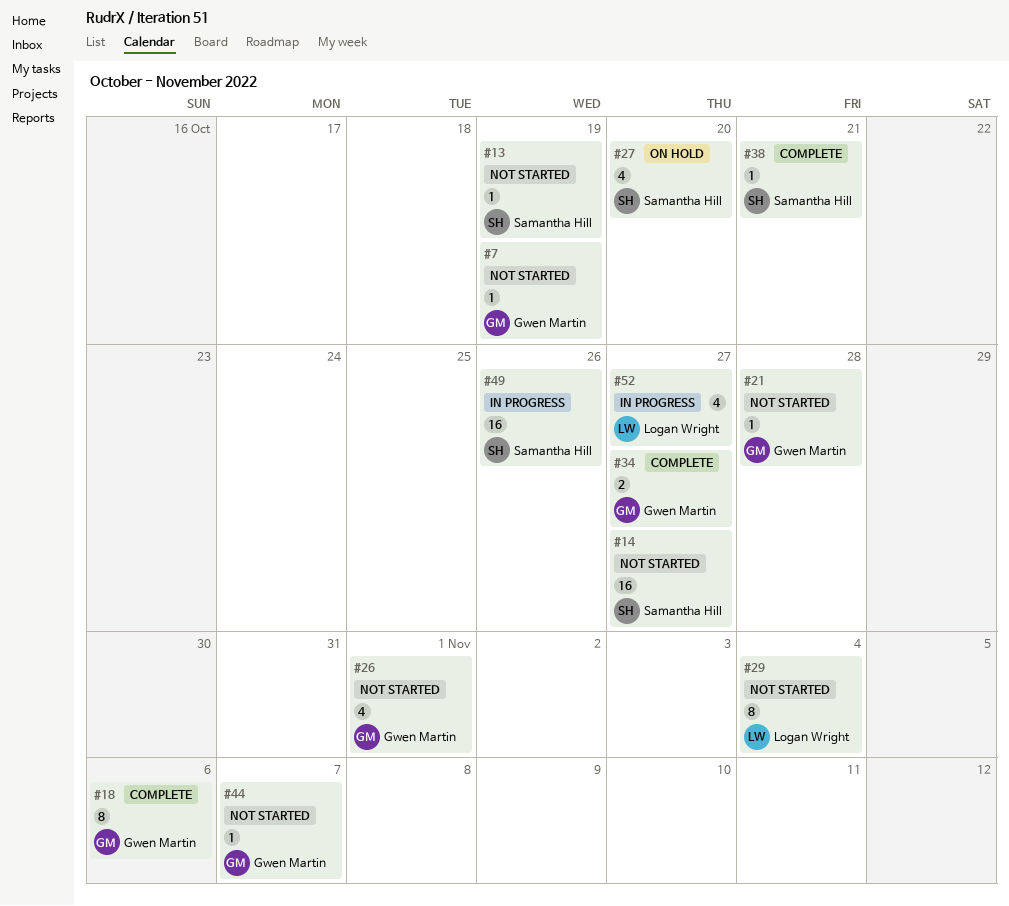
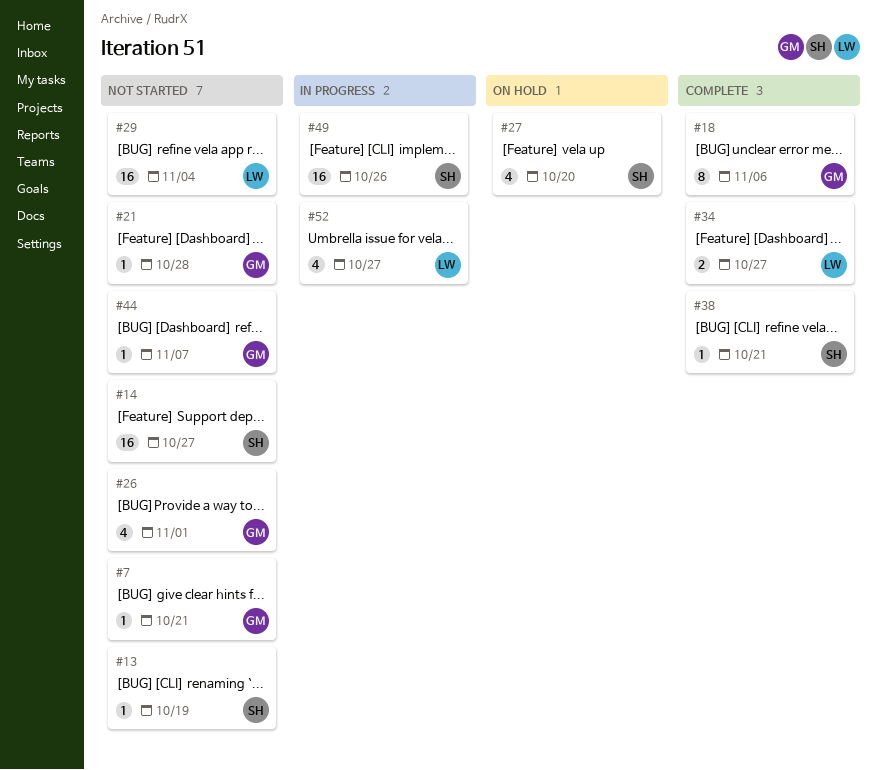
#7, due: Oct 19 -> Oct 21
#29, estimate: 8 -> 16
#34, owner: Gwen Martin -> Logan Wright

